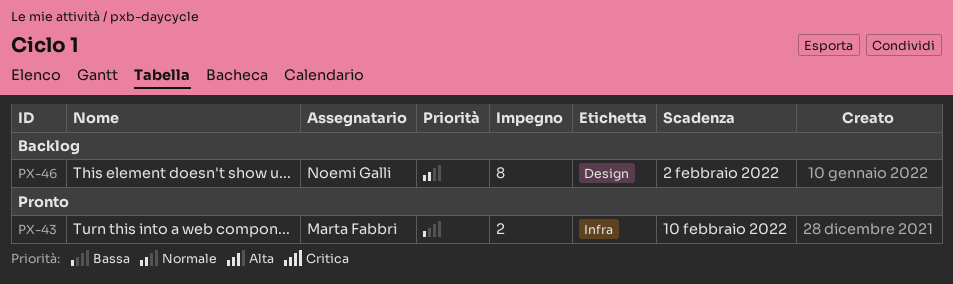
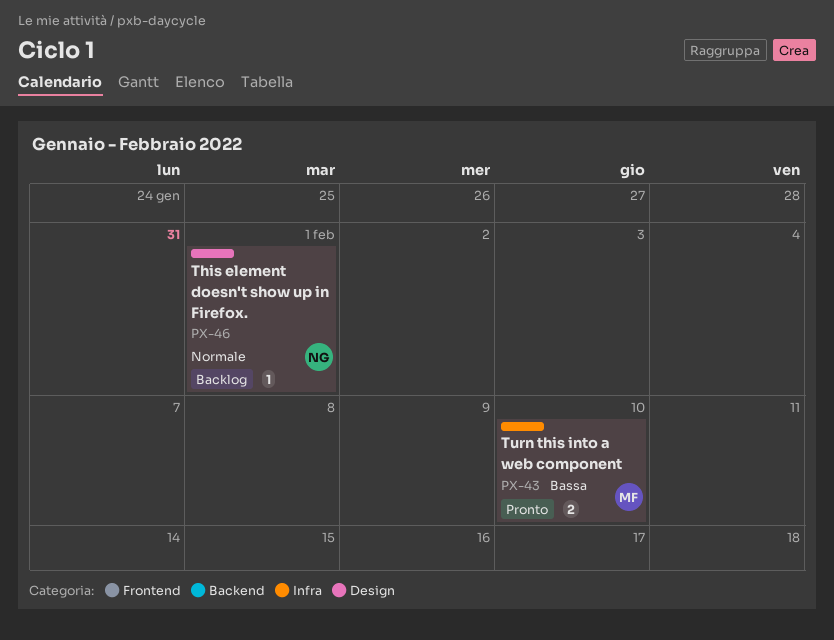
PX-46, estimate: 8 -> 1
PX-46, due: Feb 2 -> Feb 1

